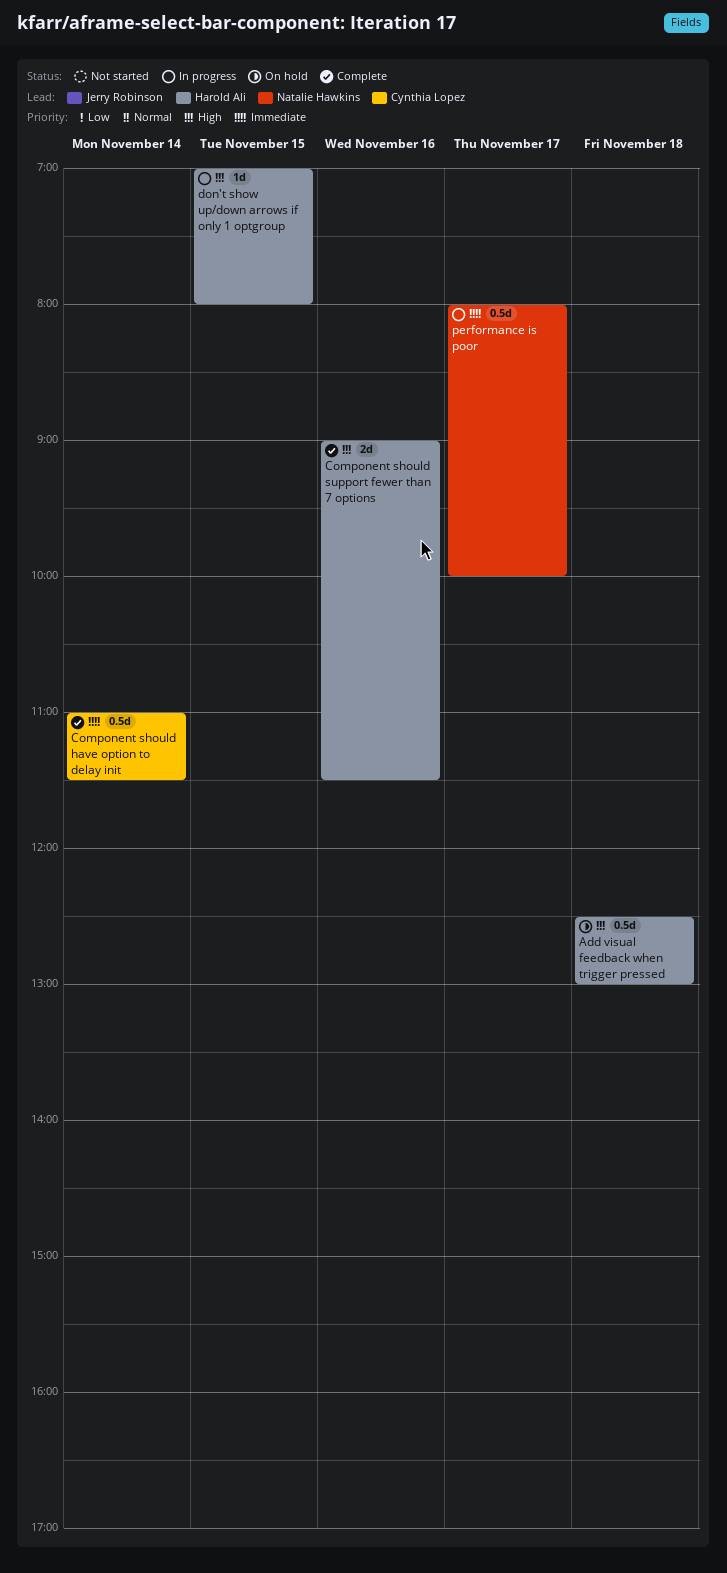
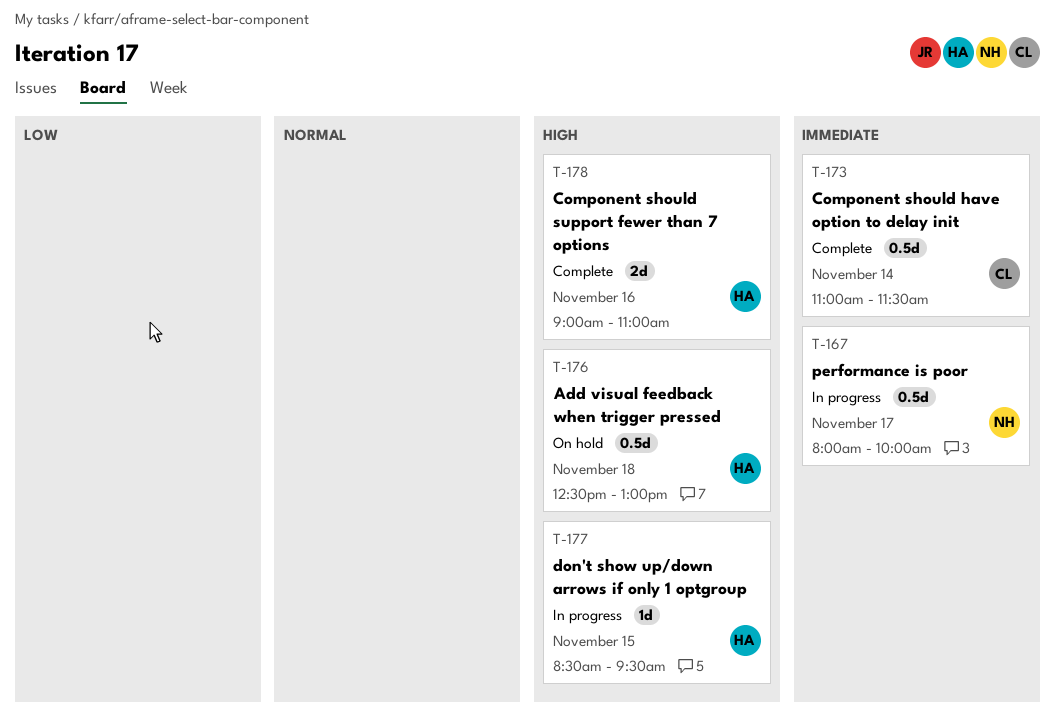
Component should support fewer than 7 options, ends: 11:30 -> 11:00
don't show up/down arrows if only 1 optgroup, begins: 07:00 -> 08:30
don't show up/down arrows if only 1 optgroup, ends: 08:00 -> 09:30

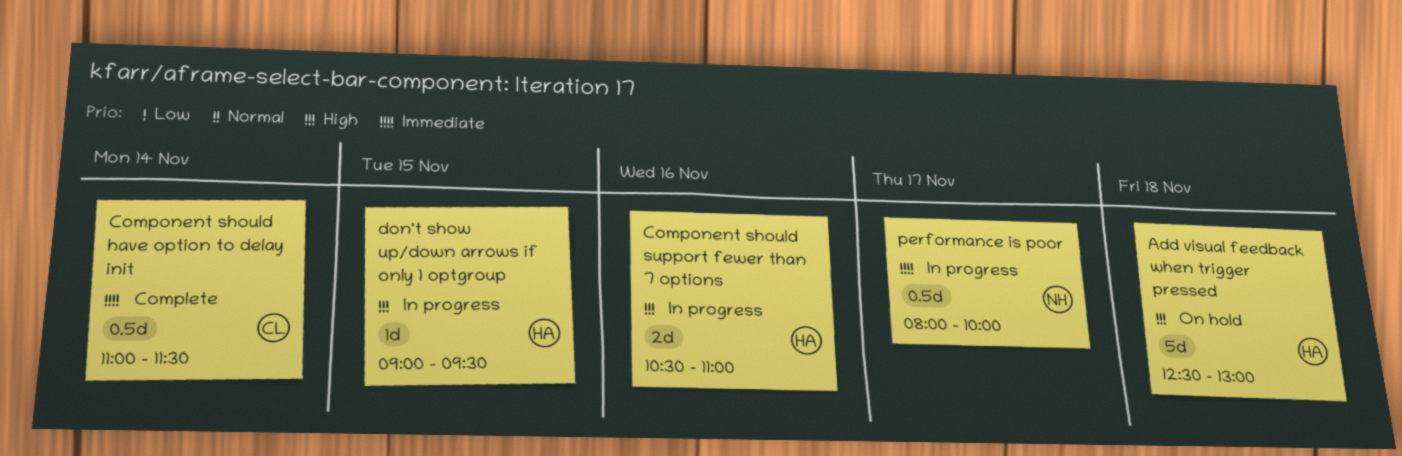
Add visual feedback when trigger pressed, estimate: 0.5d -> 5d
Component should support fewer than 7 options, status: Complete -> In progress
Component should support fewer than 7 options, begins: 09:00 -> 10:30
don't show up/down arrows if only 1 optgroup, begins: 08:30 -> 09:00

